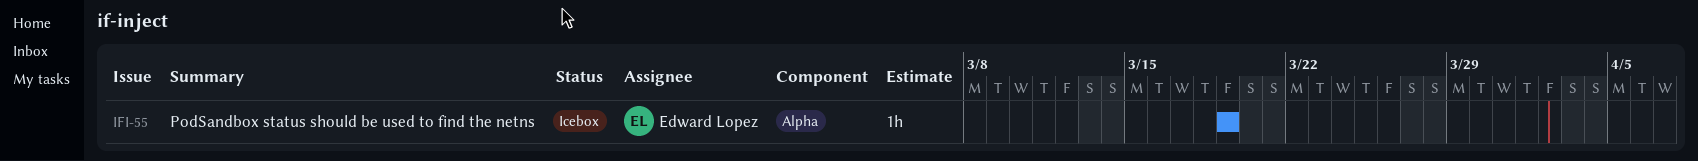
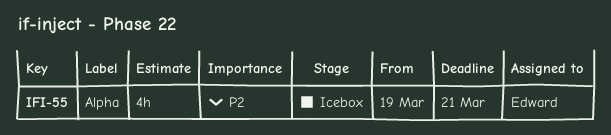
IFI-55, estimate: 1h -> 4h
IFI-55, due: Mar 19 -> Mar 21

